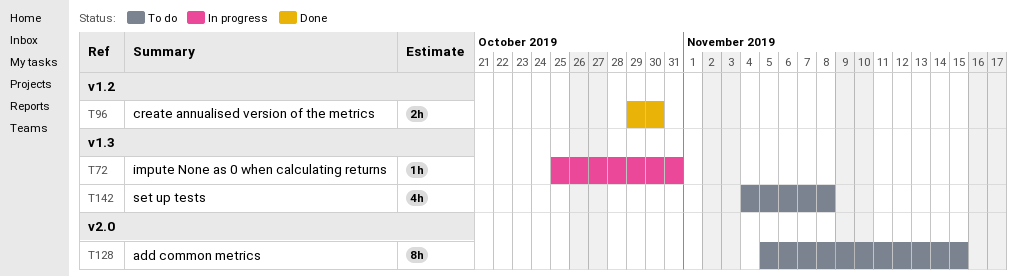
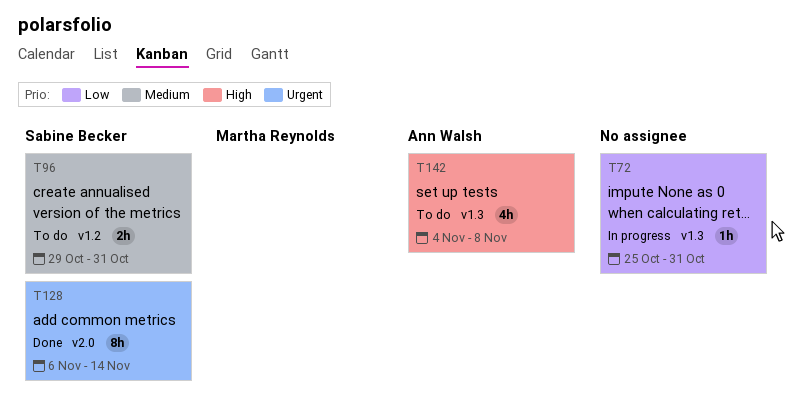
T96, status: Done -> To do
T96, due: Oct 30 -> Oct 31
T128, status: To do -> Done
T128, start: Nov 5 -> Nov 6
T128, due: Nov 15 -> Nov 14

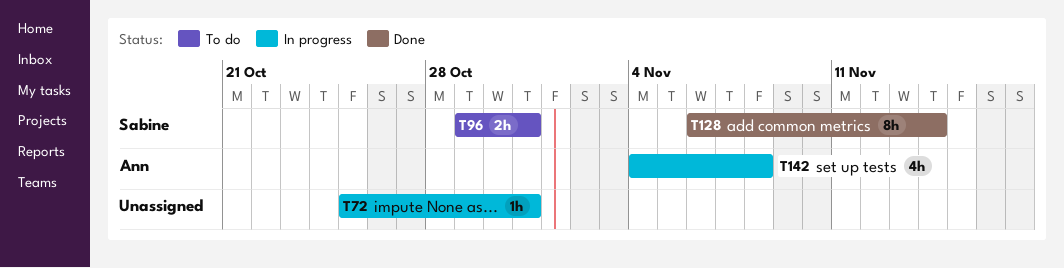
T142, status: To do -> In progress

